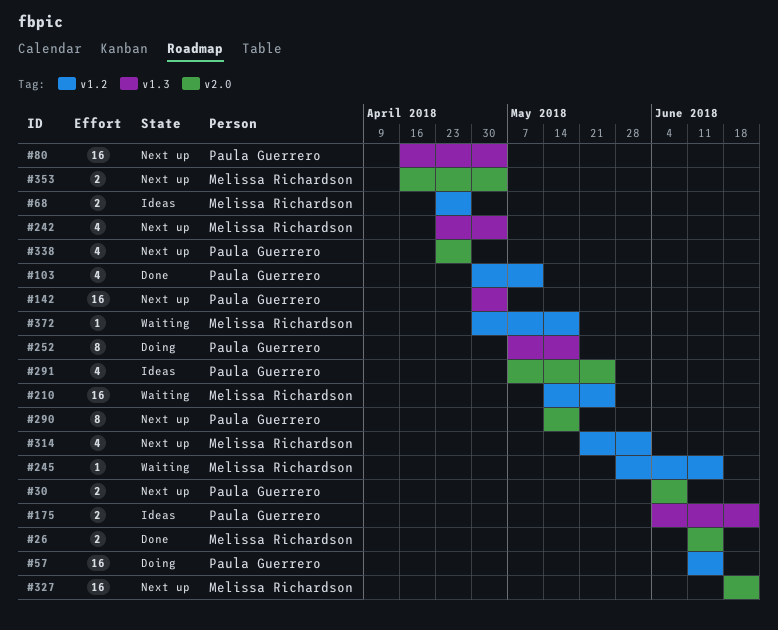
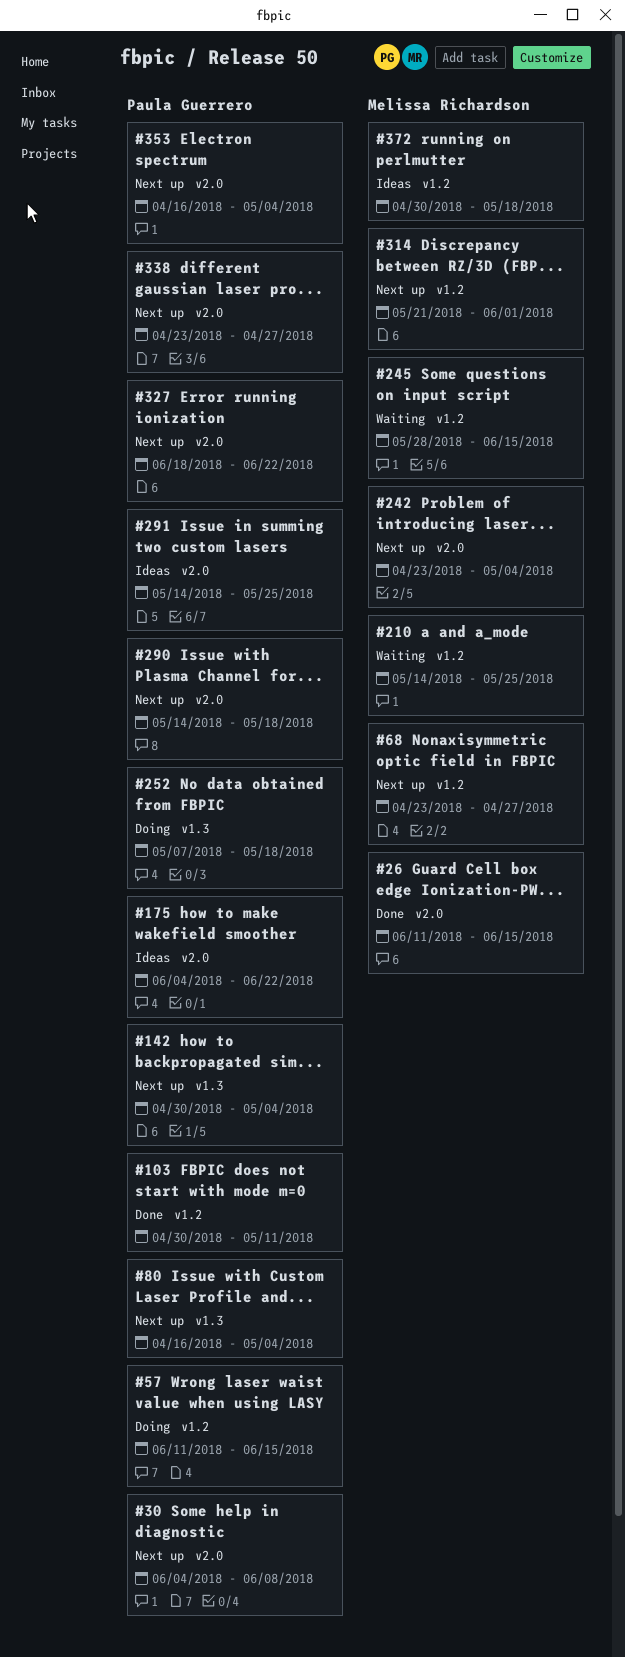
#68, status: Ideas -> Next up
#175, label: v1.3 -> v2.0
#242, label: v1.3 -> v2.0
#291, start: May 7 -> May 14
#327, owner: Melissa Richardson -> Paula Guerrero
#353, owner: Melissa Richardson -> Paula Guerrero
#372, status: Waiting -> Ideas

